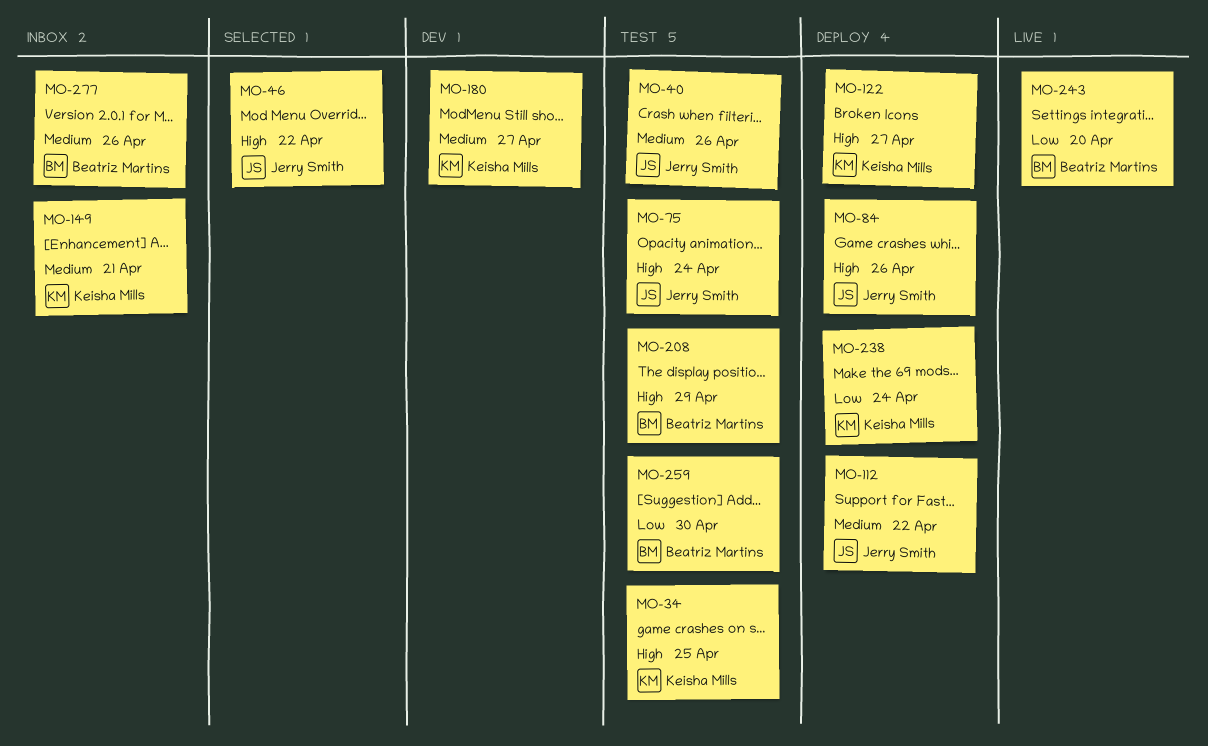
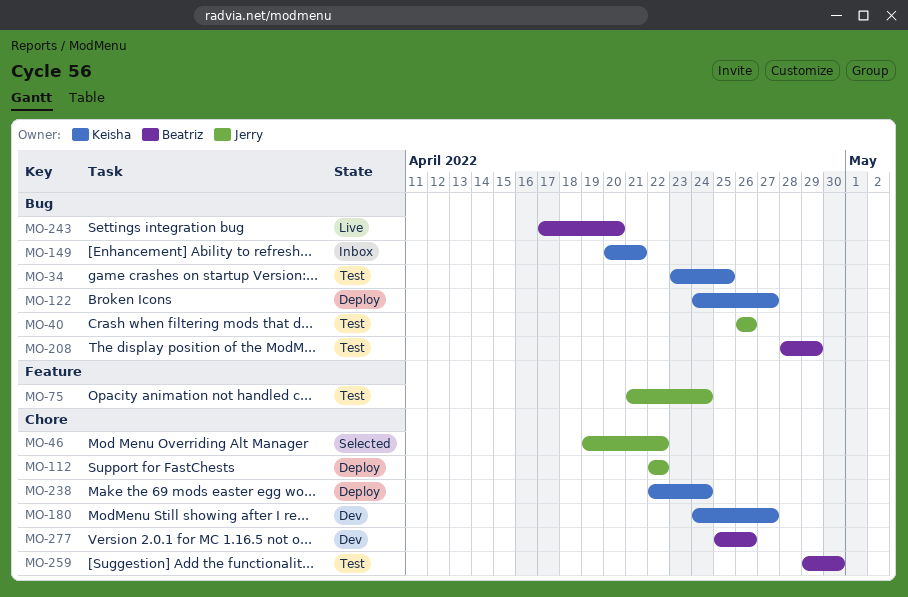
MO-84: present -> none
MO-277, status: Inbox -> Dev

